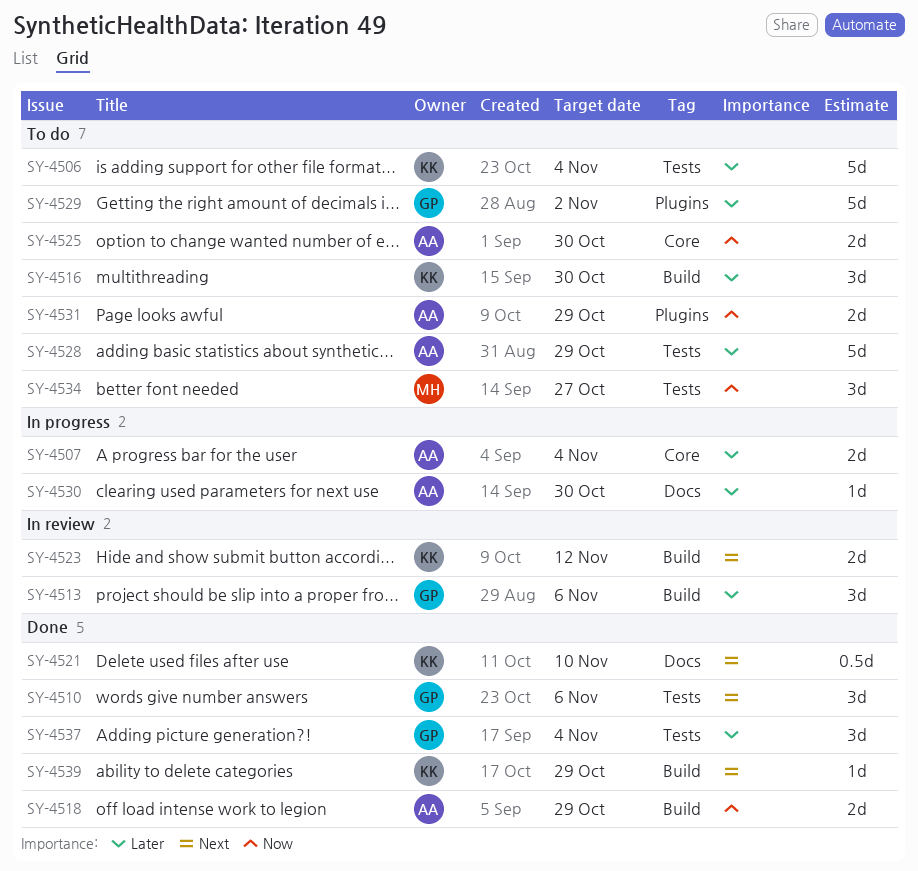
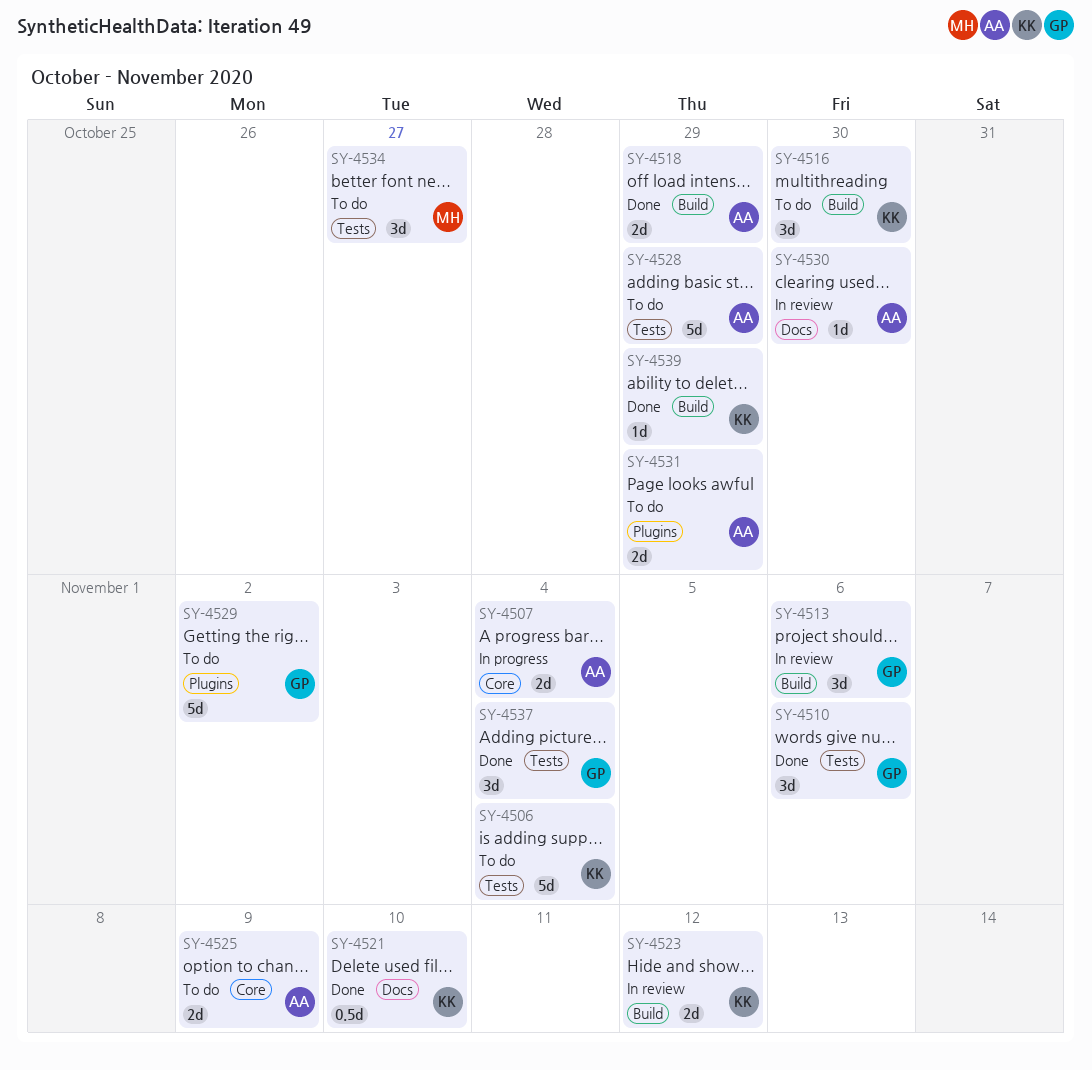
SY-4525, due: Oct 30 -> Nov 9
SY-4530, status: In progress -> In review

